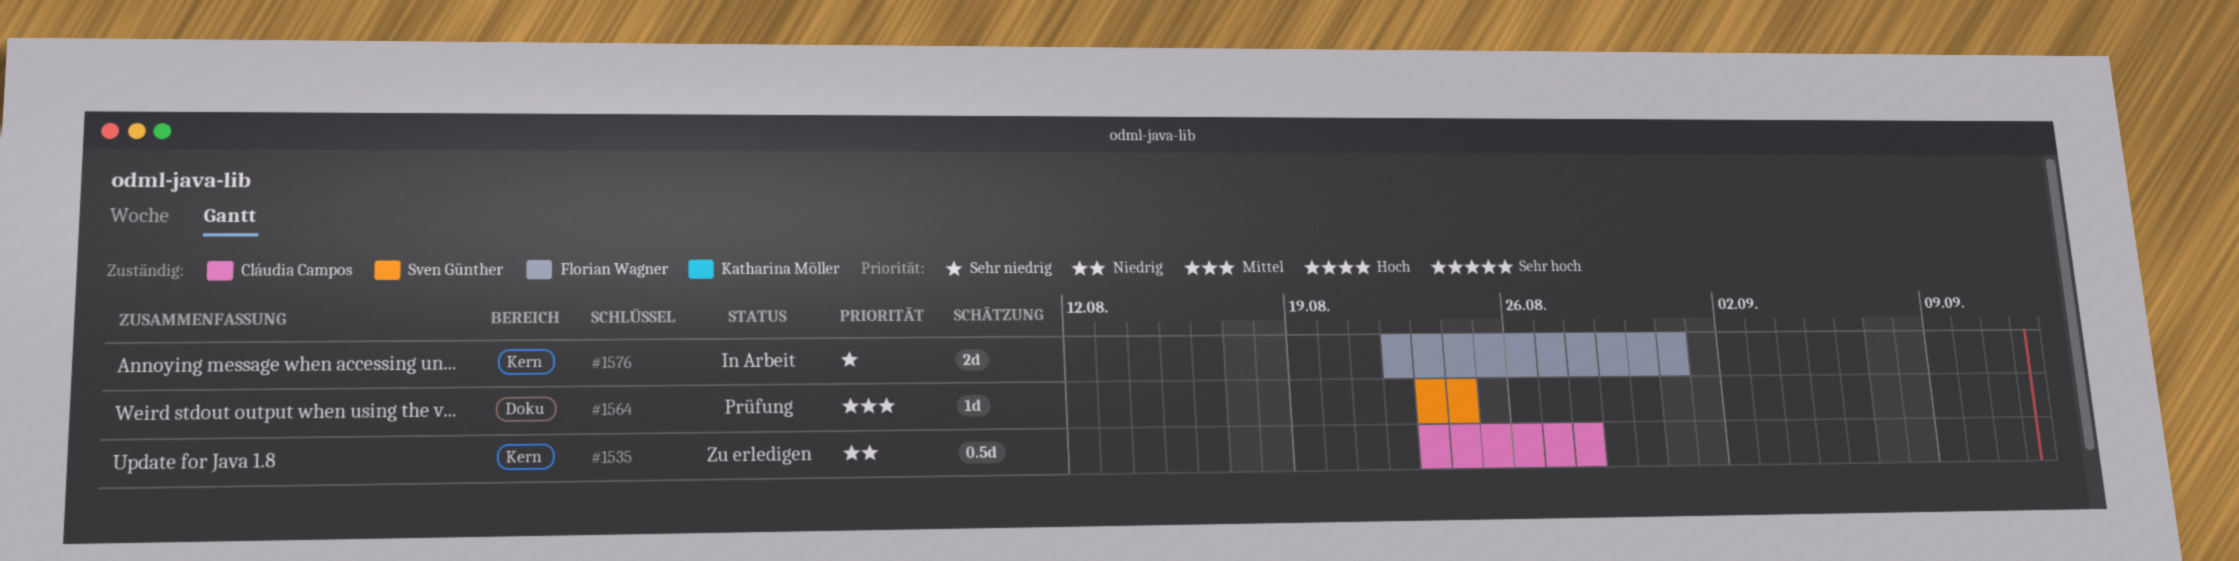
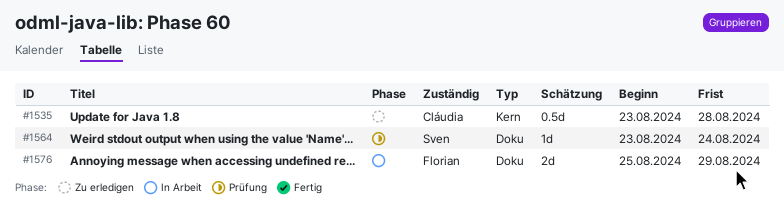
#1576, label: Kern -> Doku
#1576, start: Aug 22 -> Aug 25
#1576, due: Aug 31 -> Aug 29

